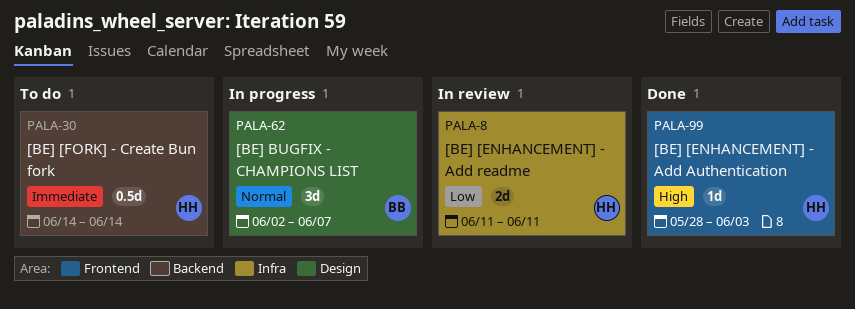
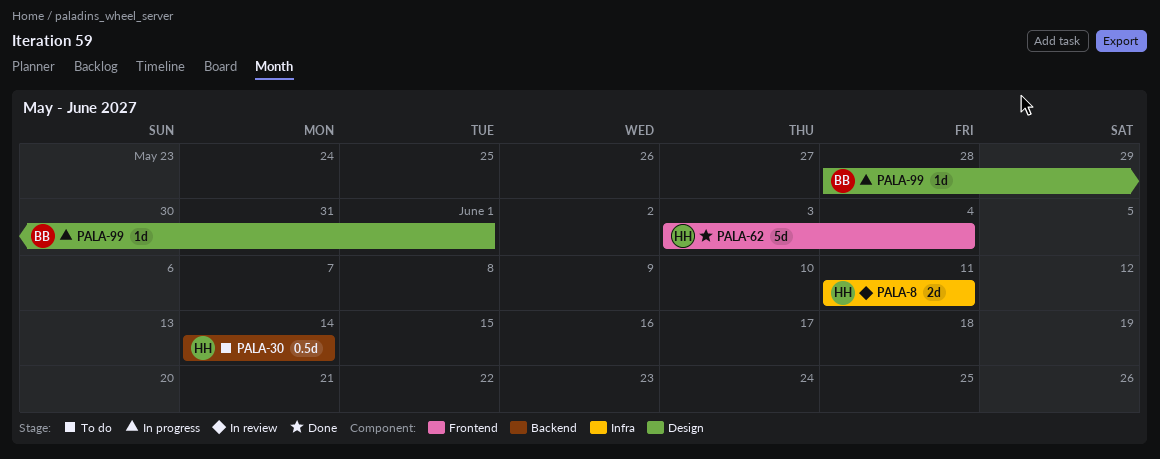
PALA-62, status: In progress -> Done
PALA-62, owner: BB -> HH
PALA-62, label: Design -> Frontend
PALA-62, estimate: 3d -> 5d
PALA-62, start: Jun 2 -> Jun 3
PALA-62, due: Jun 7 -> Jun 4
PALA-99, status: Done -> In progress
PALA-99, owner: HH -> BB
PALA-99, label: Frontend -> Design
PALA-99, due: Jun 3 -> Jun 1

